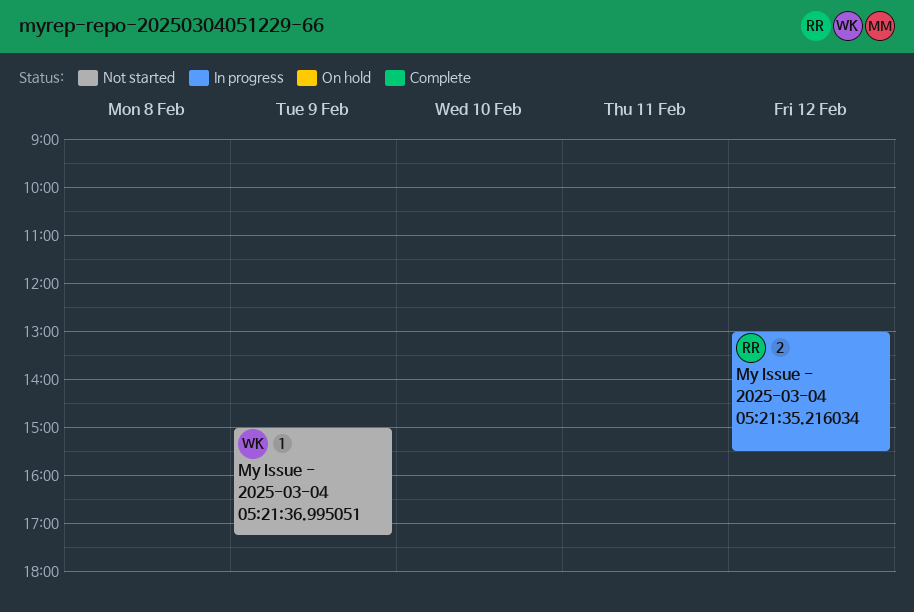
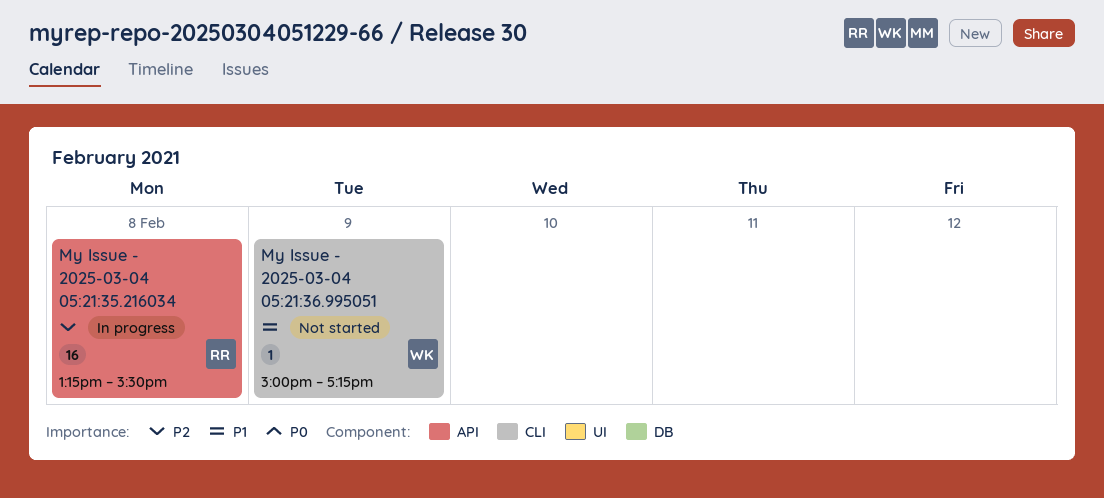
My Issue - 2025-03-04 05:21:35.216034, estimate: 2 -> 16
My Issue - 2025-03-04 05:21:35.216034, day: Feb 12 -> Feb 8
My Issue - 2025-03-04 05:21:35.216034, begins: 13:00 -> 13:15

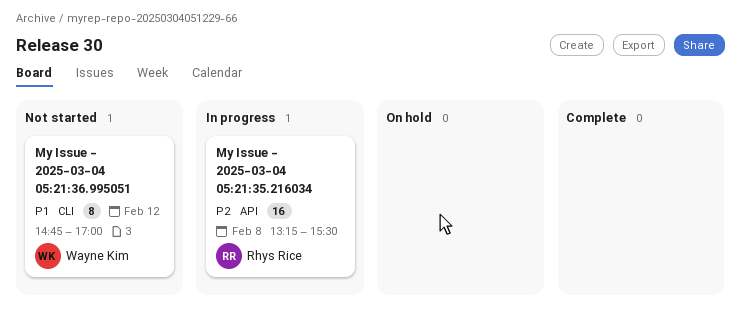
My Issue - 2025-03-04 05:21:36.995051, estimate: 1 -> 8
My Issue - 2025-03-04 05:21:36.995051, day: Feb 9 -> Feb 12
My Issue - 2025-03-04 05:21:36.995051, begins: 15:00 -> 14:45
My Issue - 2025-03-04 05:21:36.995051, ends: 17:15 -> 17:00

